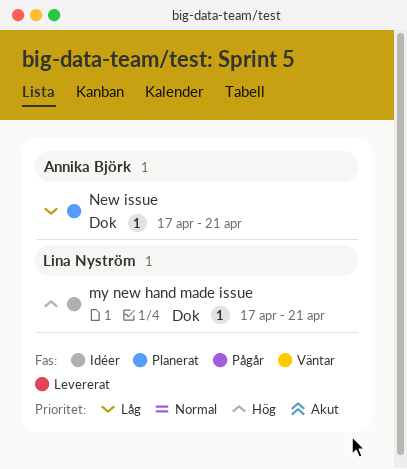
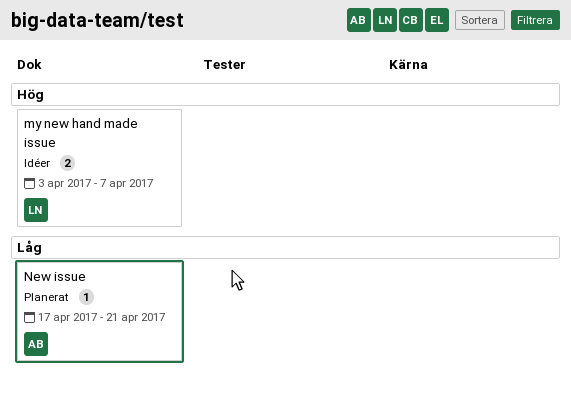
my new hand made issue, estimate: 1 -> 2
my new hand made issue, start: Apr 17 -> Apr 3
my new hand made issue, due: Apr 21 -> Apr 7

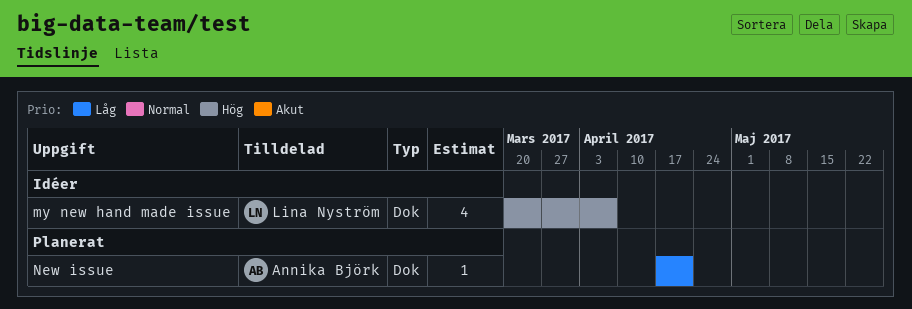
my new hand made issue, estimate: 2 -> 4
my new hand made issue, start: Apr 3 -> Mar 20

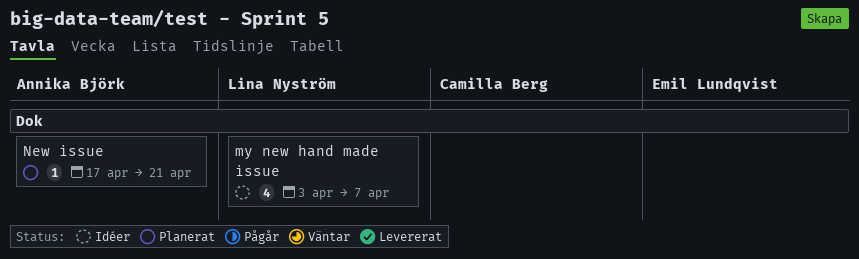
my new hand made issue, start: Mar 20 -> Apr 3

